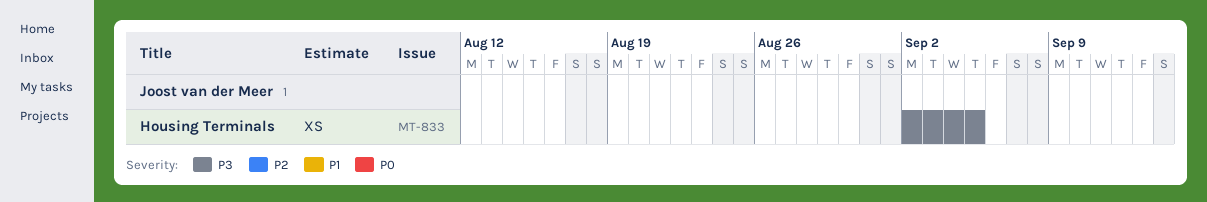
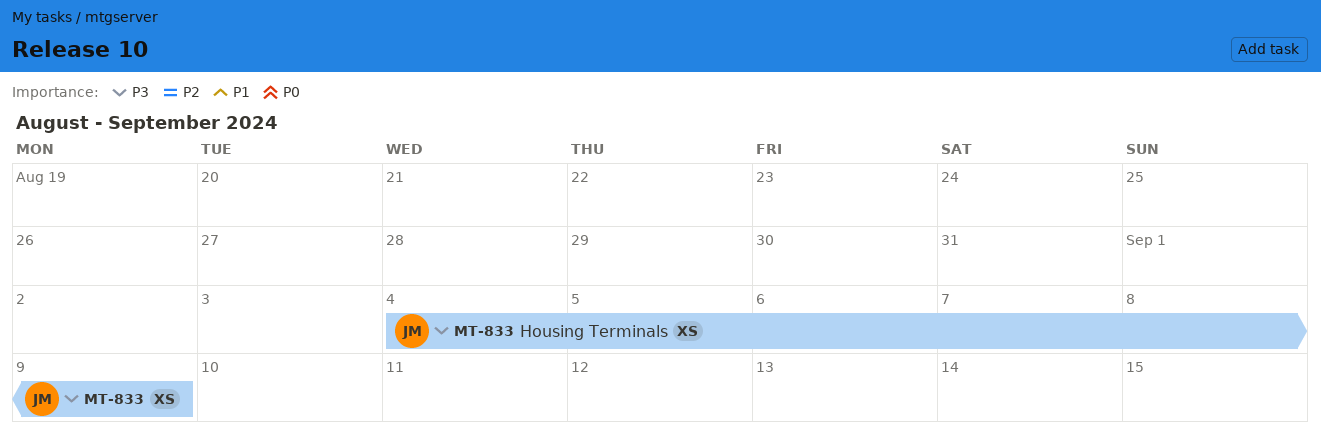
MT-833, start: Sep 2 -> Sep 4
MT-833, due: Sep 5 -> Sep 9

